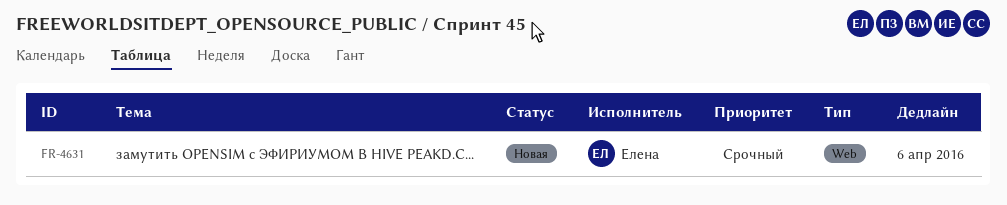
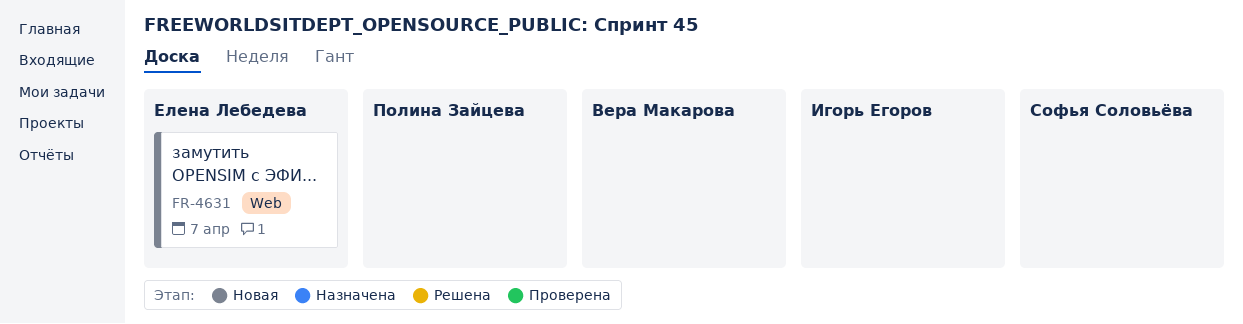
FR-4631, due: Apr 6 -> Apr 7

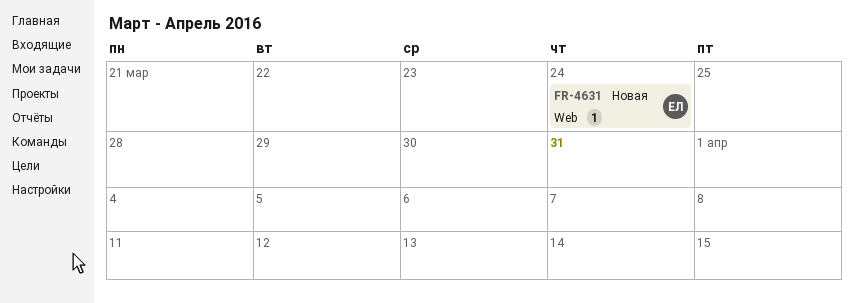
FR-4631, due: Apr 7 -> Mar 24

